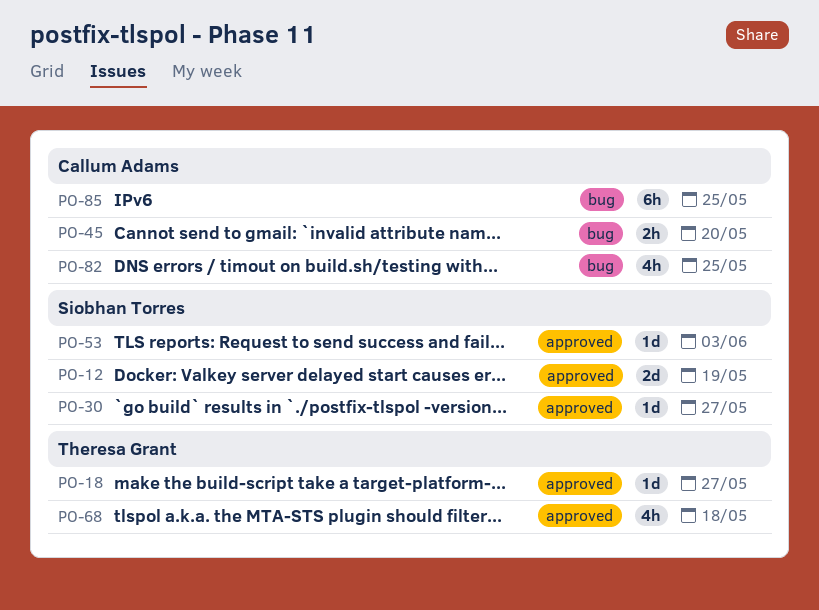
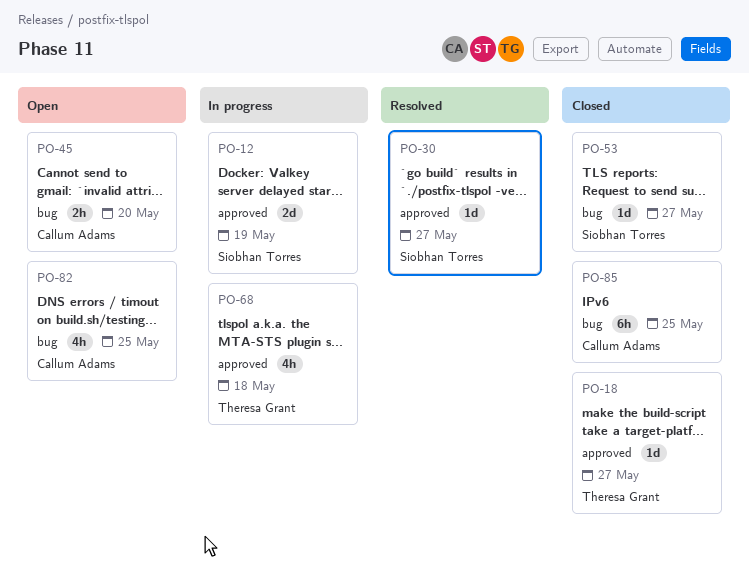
PO-53, label: approved -> bug
PO-53, due: Jun 3 -> May 27

